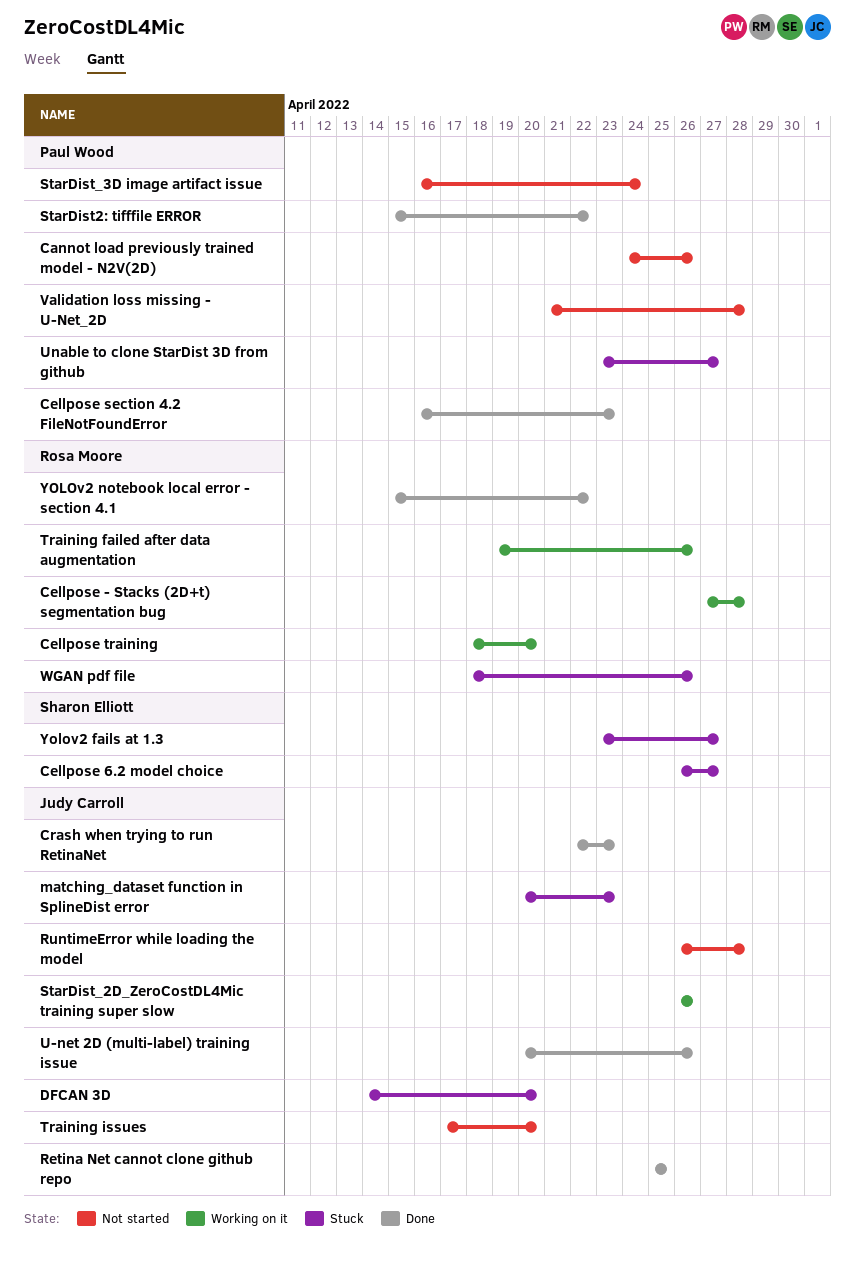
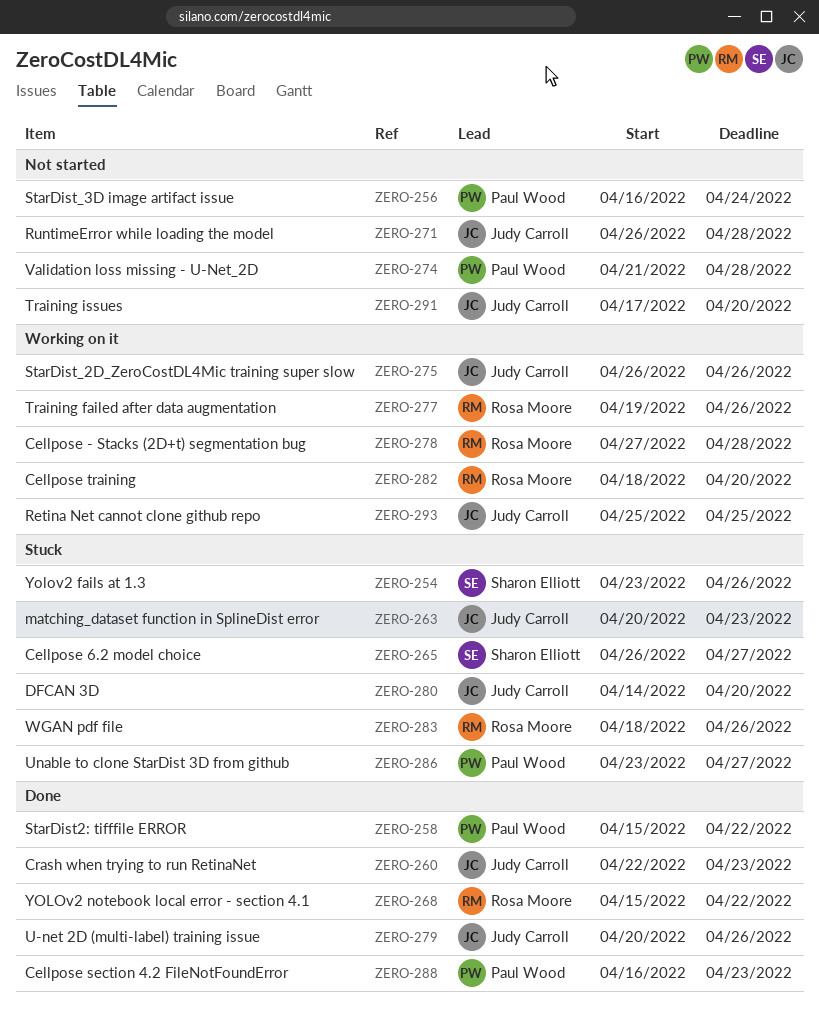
Cannot load previously trained model - N2V(2D): present -> none
Retina Net cannot clone github repo, status: Done -> Working on it
Yolov2 fails at 1.3, due: Apr 27 -> Apr 26

